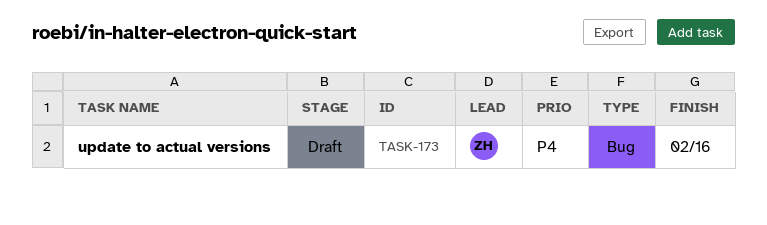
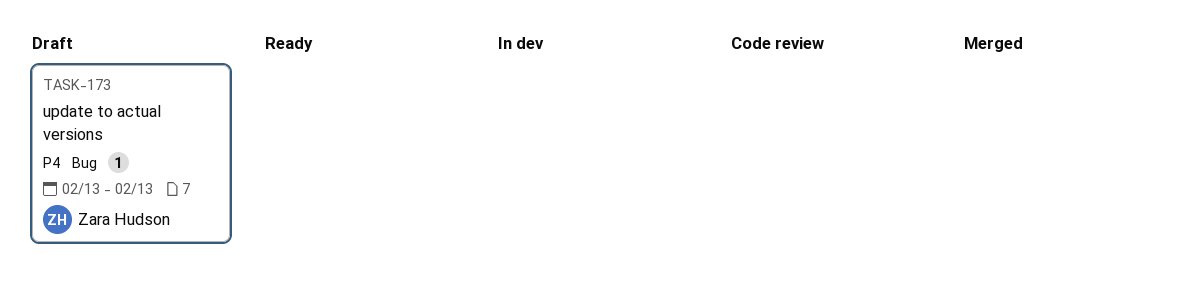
TASK-173, due: Feb 16 -> Feb 13

